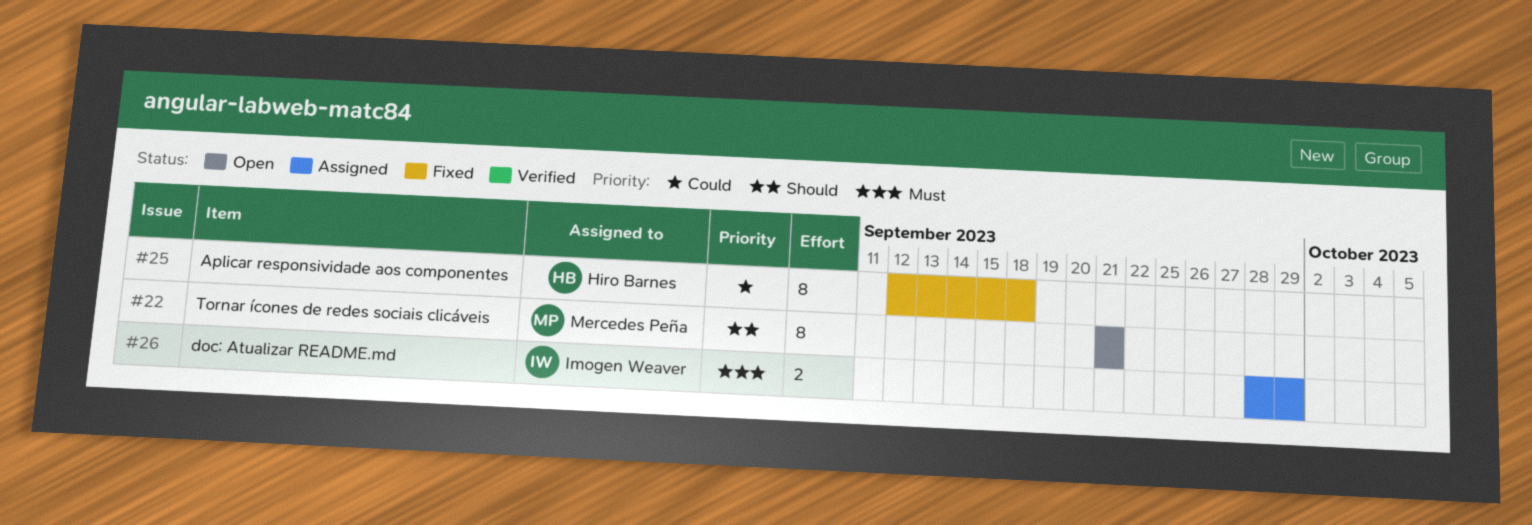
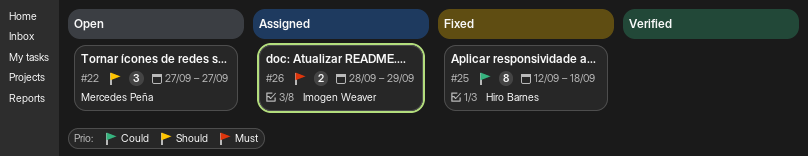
#22, estimate: 8 -> 3
#22, start: Sep 21 -> Sep 27
#22, due: Sep 21 -> Sep 27

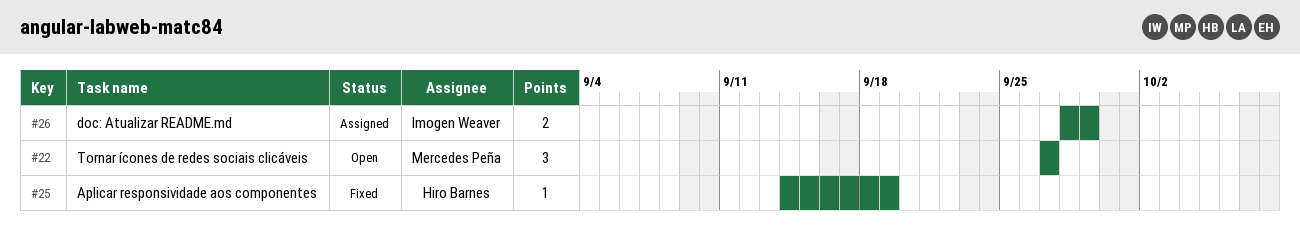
#25, estimate: 8 -> 1
#25, start: Sep 12 -> Sep 14
#25, due: Sep 18 -> Sep 19

